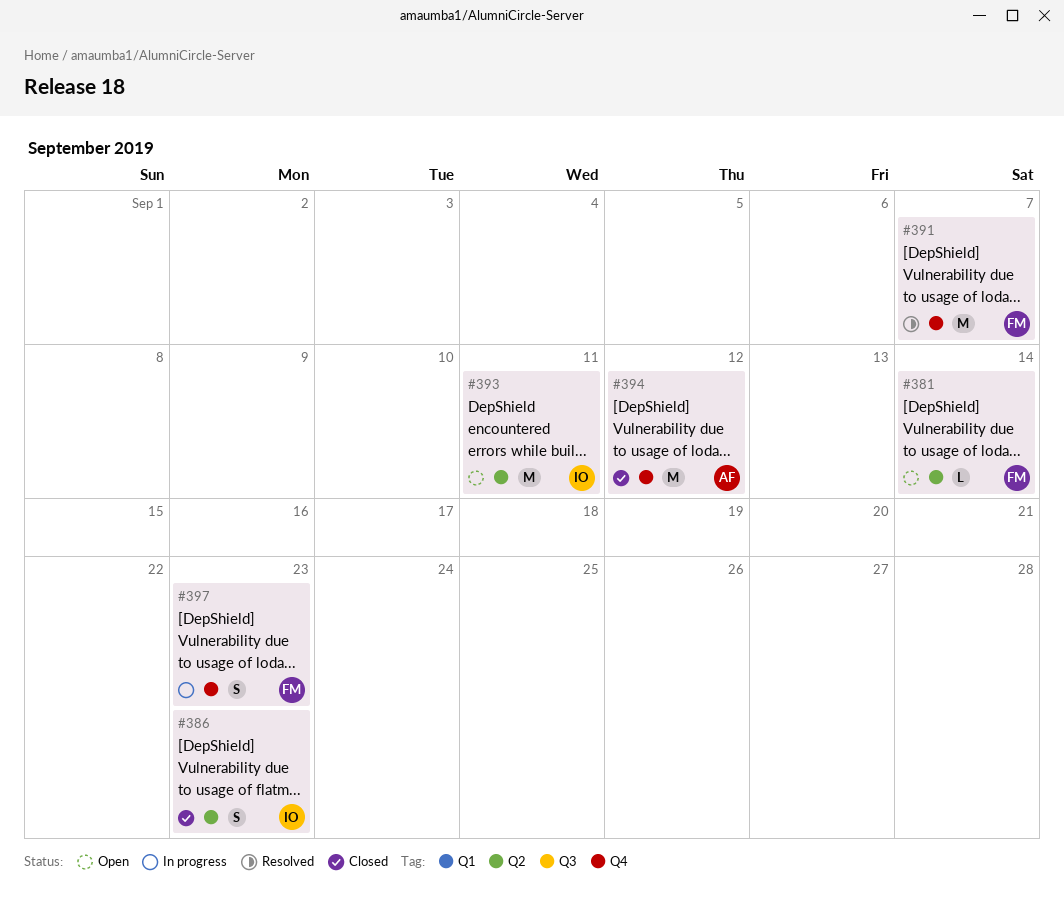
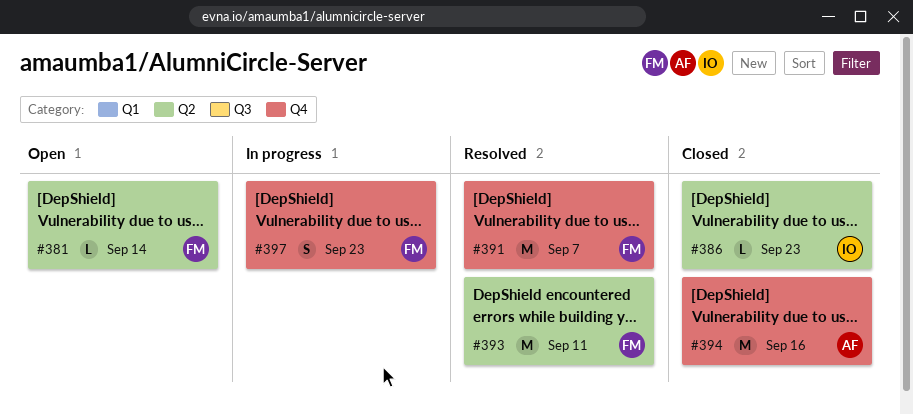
#386, estimate: S -> L
#393, status: Open -> Resolved
#393, owner: IO -> FM
#394, due: Sep 12 -> Sep 16

